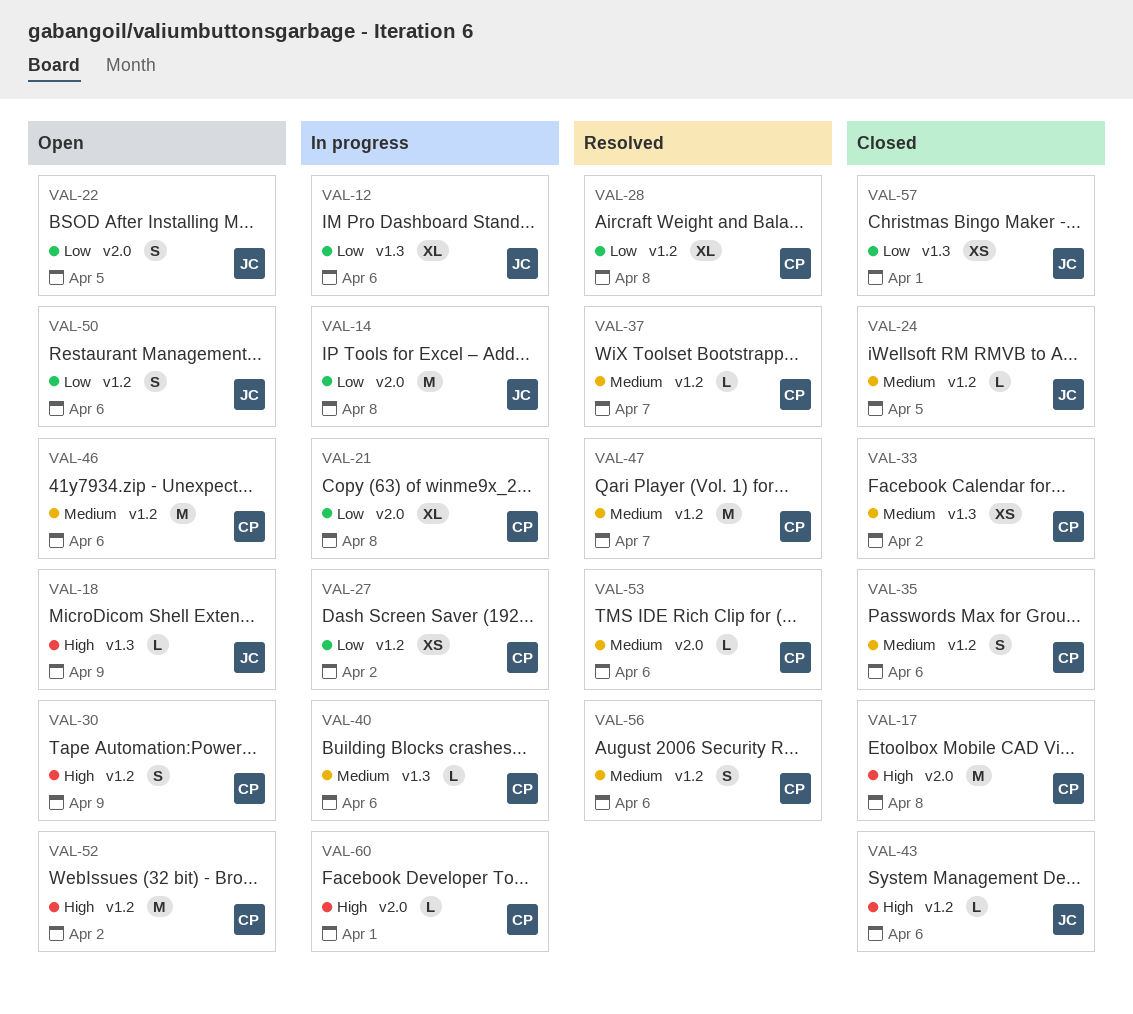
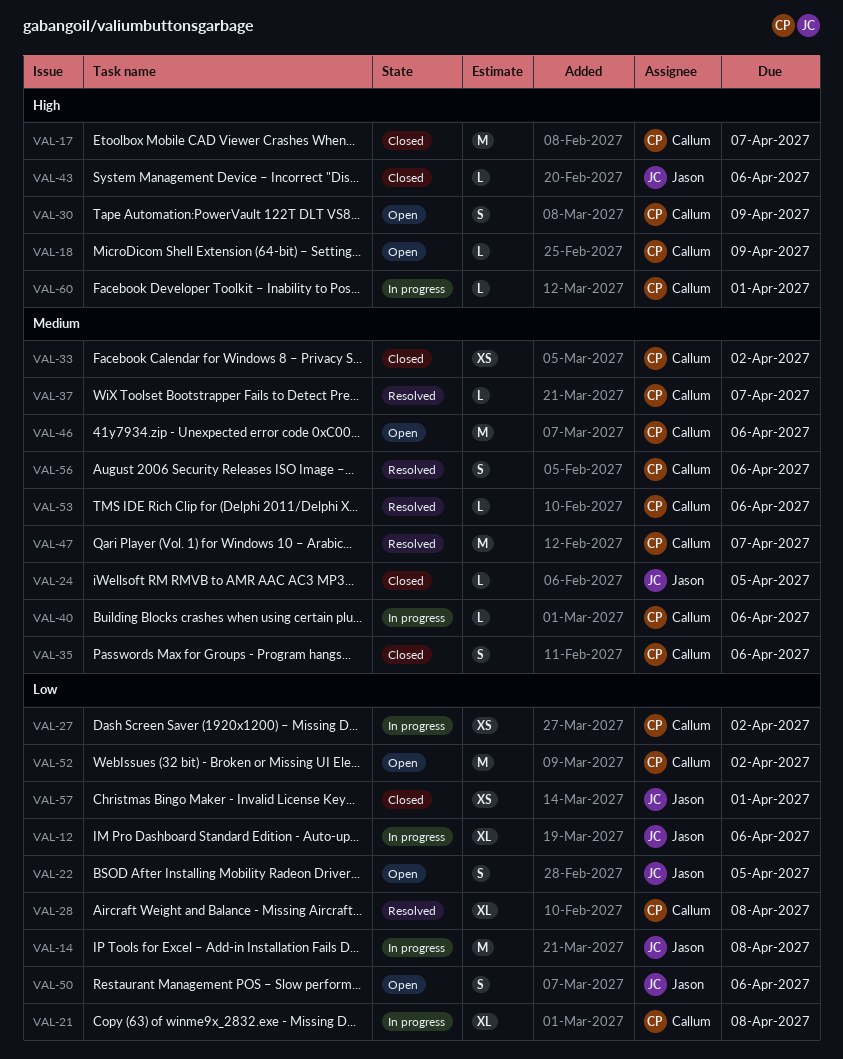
VAL-17, due: Apr 8 -> Apr 7
VAL-18, owner: Jason -> Callum
VAL-52, priority: High -> Low

